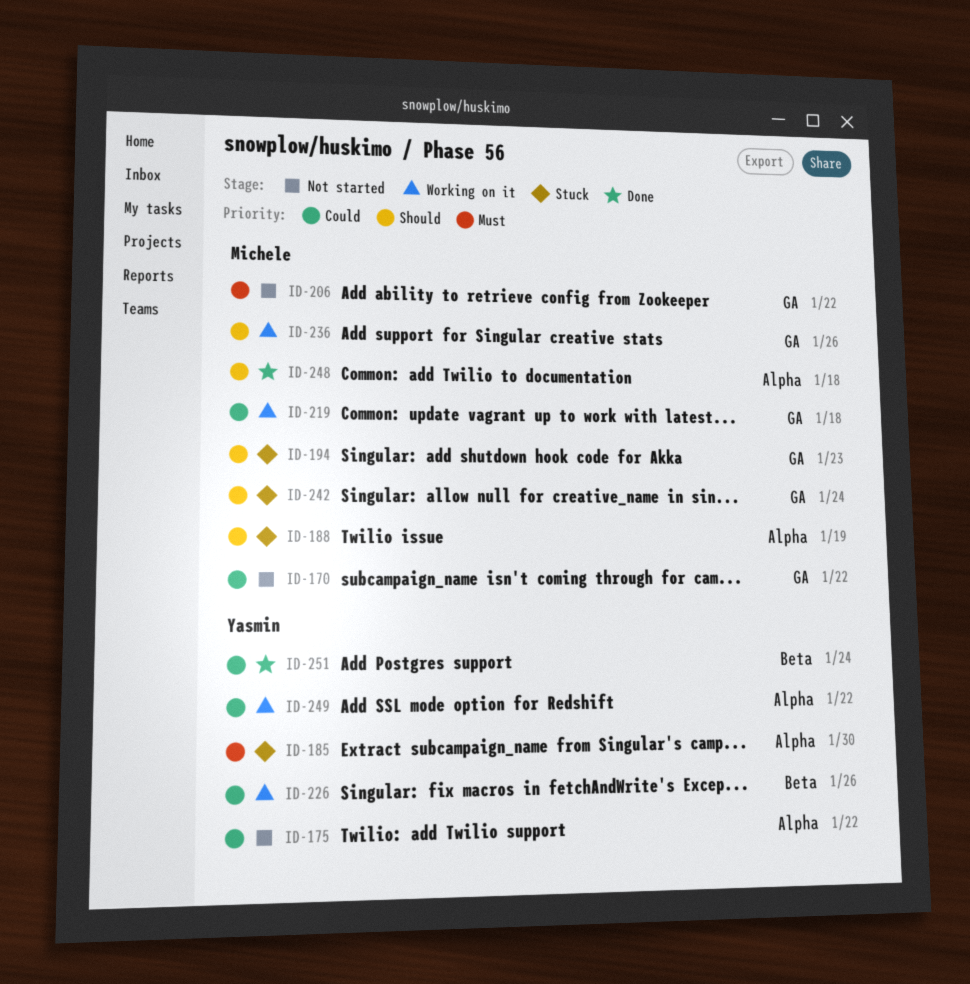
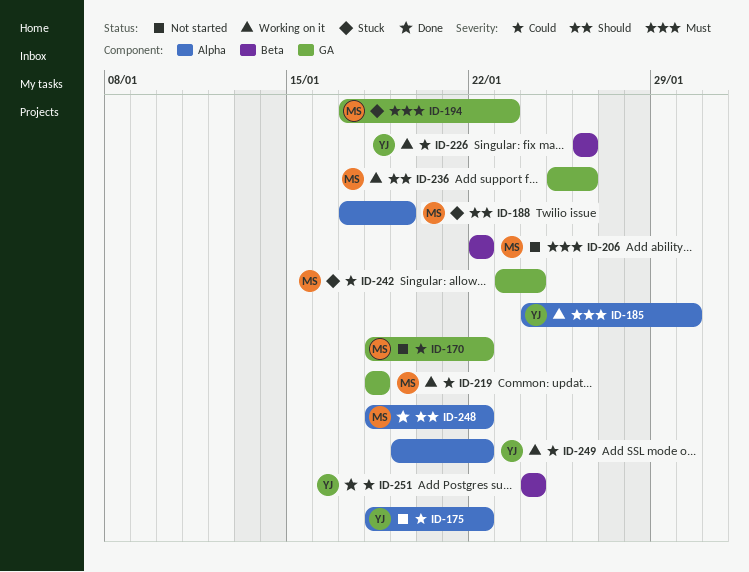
ID-185, status: Stuck -> Working on it
ID-194, priority: Should -> Must
ID-206, label: GA -> Beta
ID-242, priority: Should -> Could
ID-248, due: Jan 18 -> Jan 22

